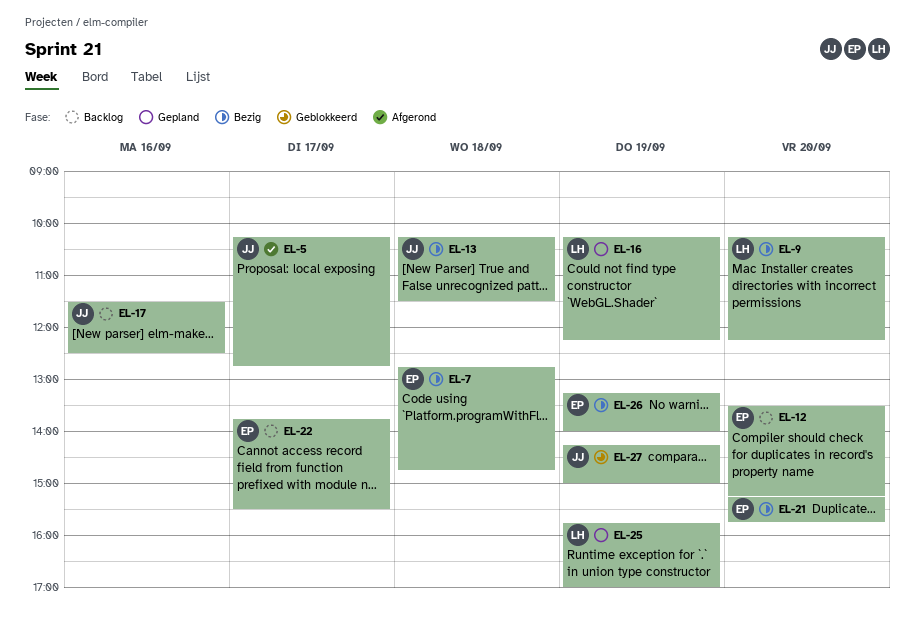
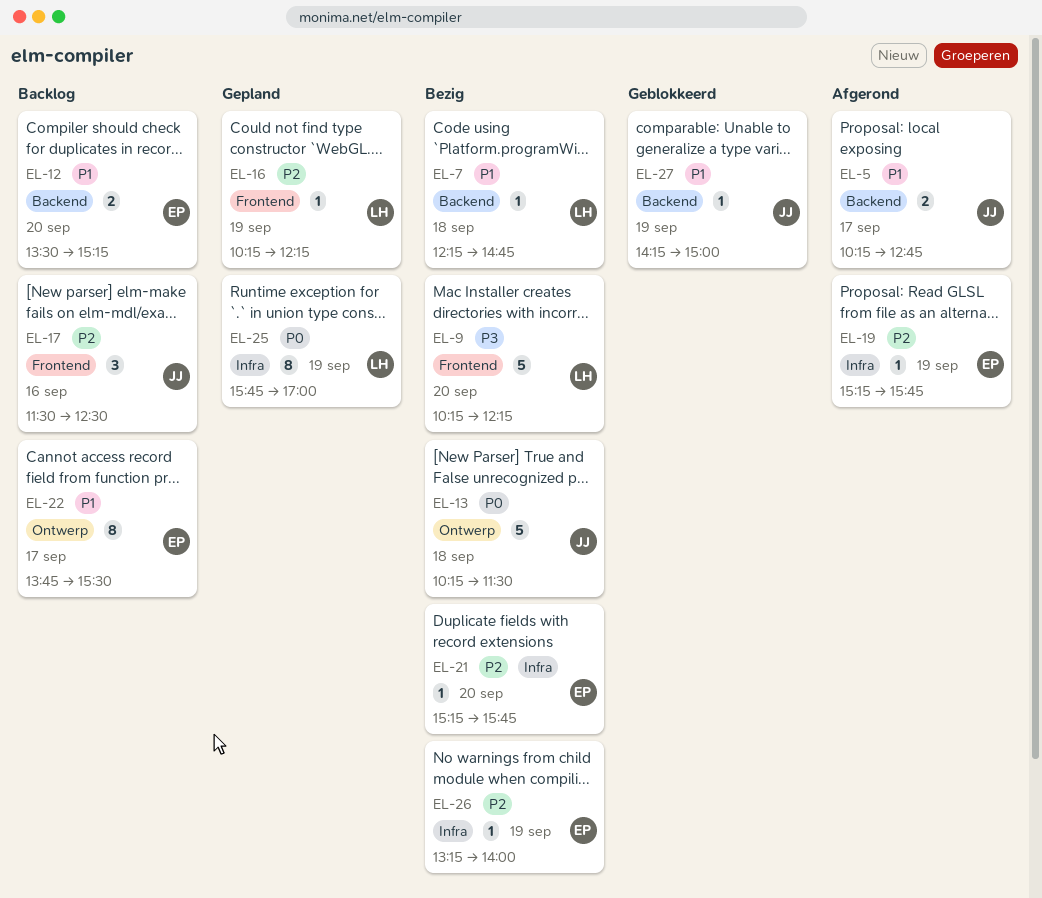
EL-7, owner: EP -> LH
EL-7, begins: 12:45 -> 12:15
EL-19: none -> present

